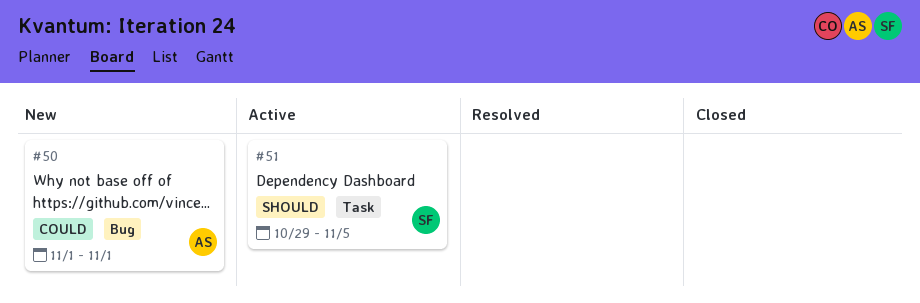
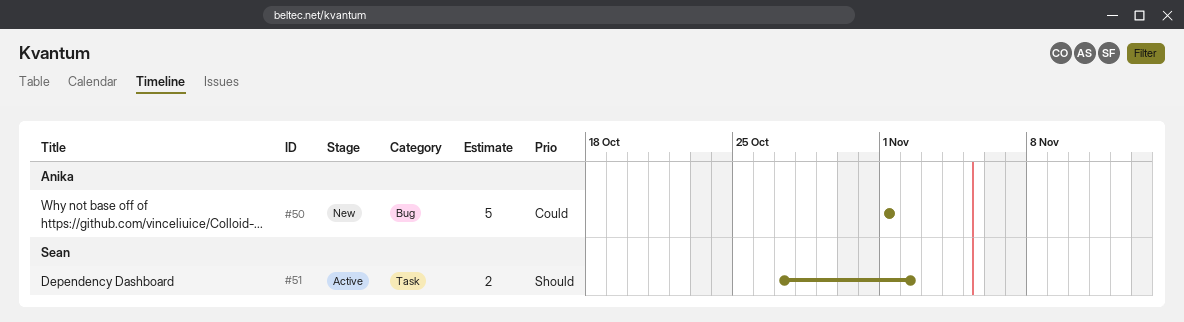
#51, start: Oct 29 -> Oct 27
#51, due: Nov 5 -> Nov 2

